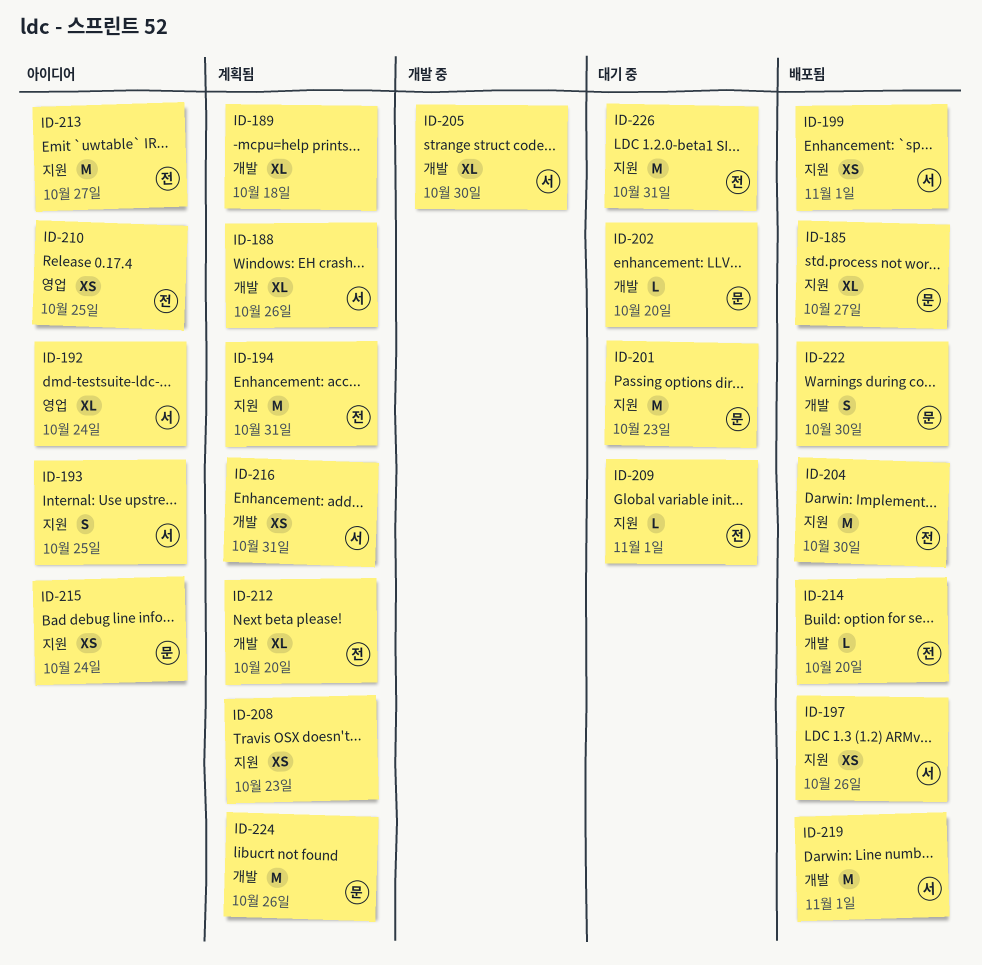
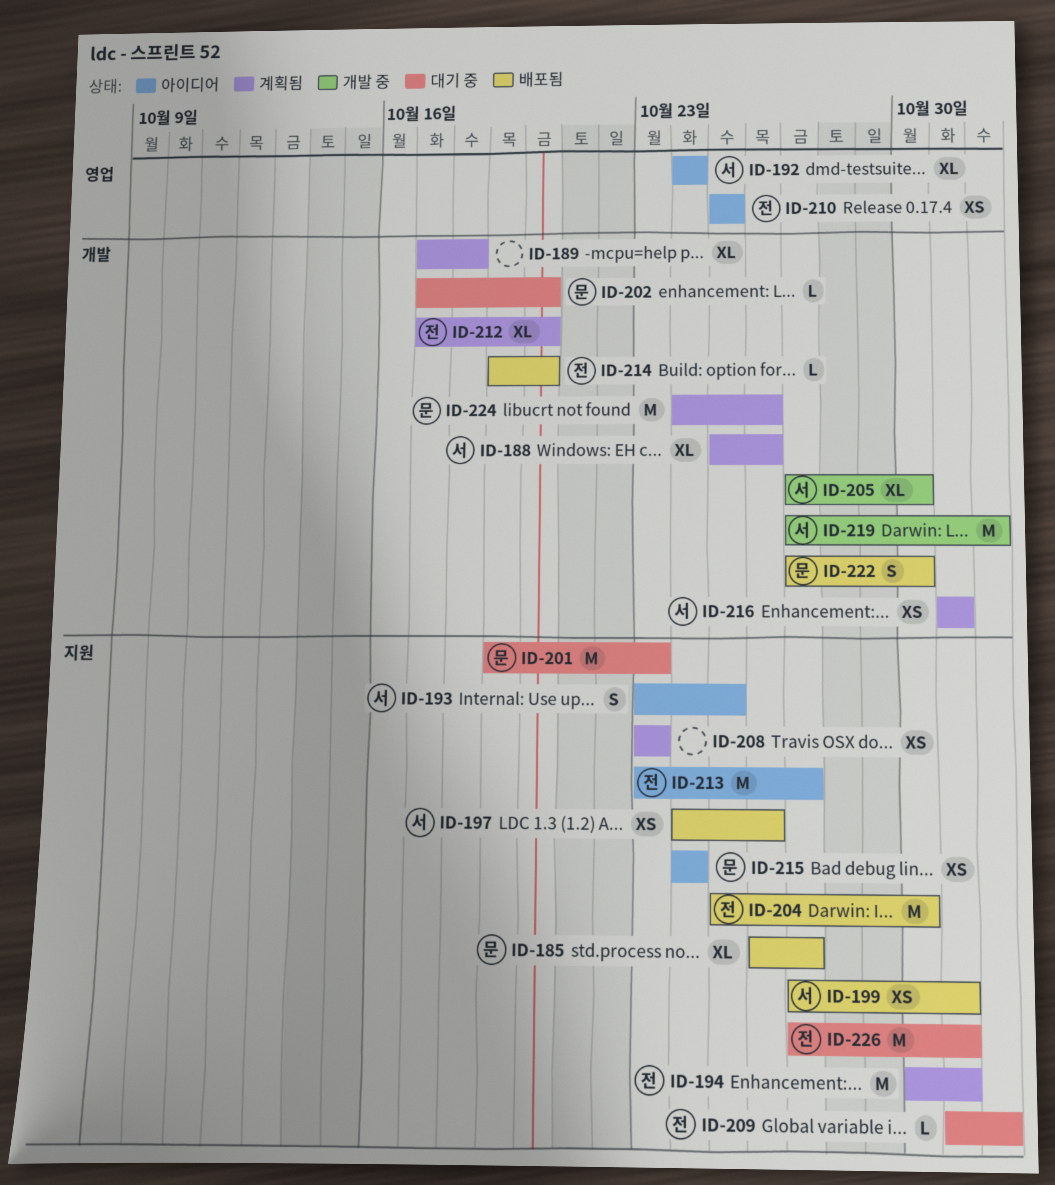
ID-199, due: Nov 1 -> Oct 31
ID-219, status: 배포됨 -> 개발 중

